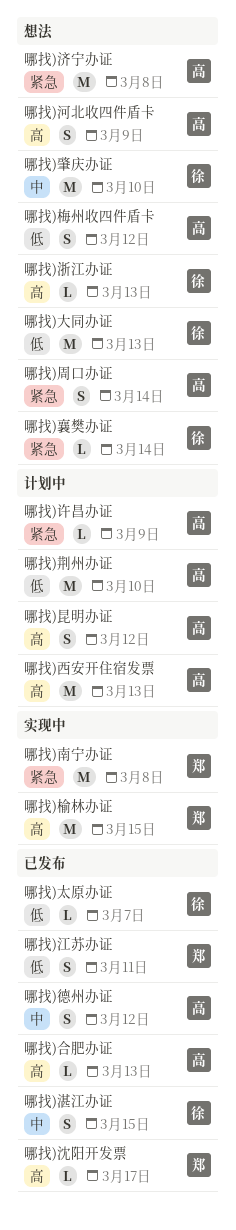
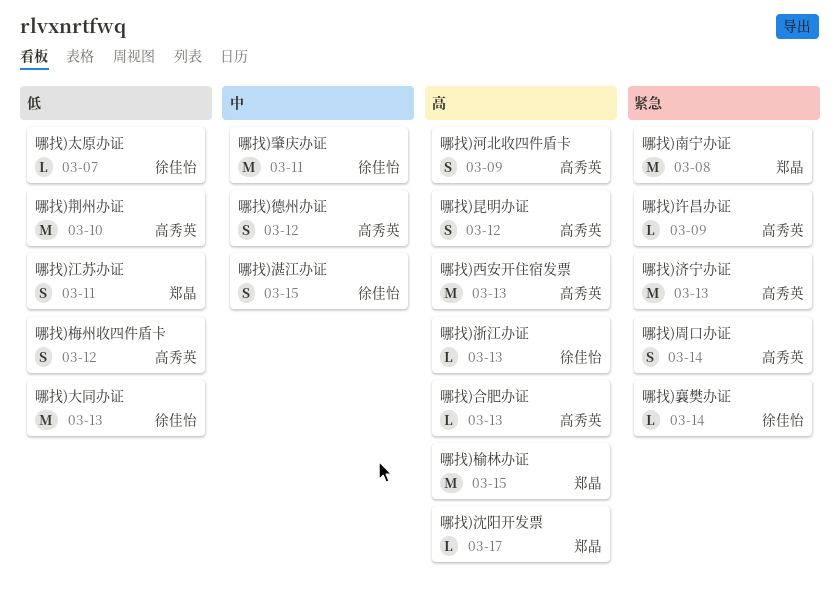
哪找)济宁办证, due: Mar 8 -> Mar 13
哪找)肇庆办证, due: Mar 10 -> Mar 11

